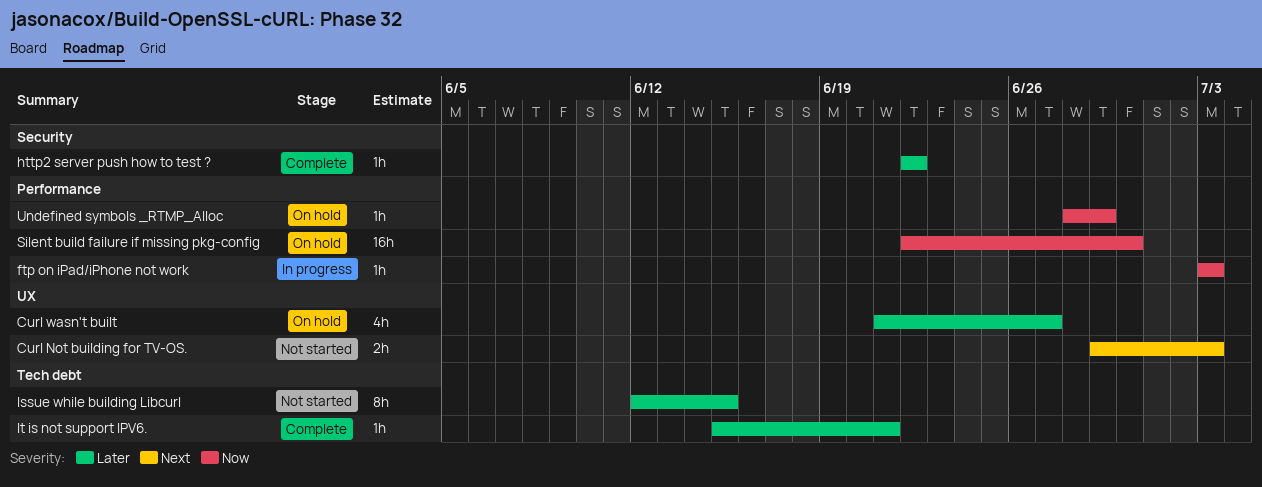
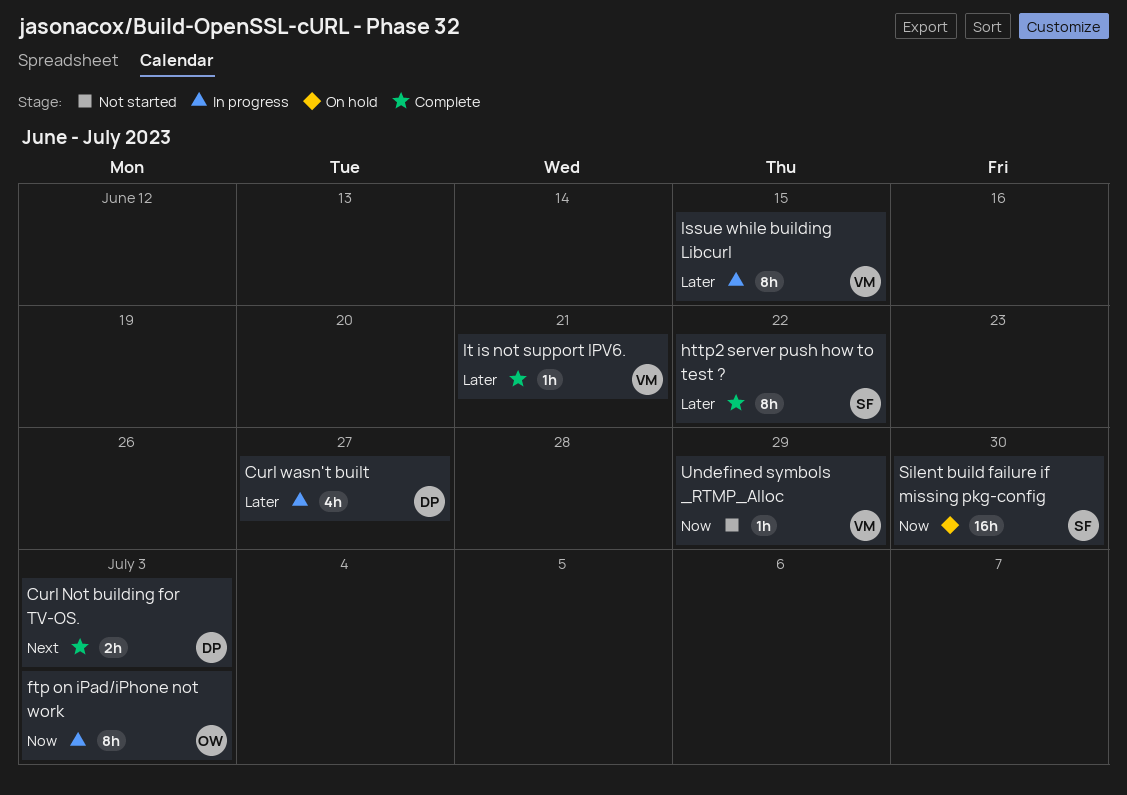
Curl Not building for TV-OS., status: Not started -> Complete
Curl wasn't built, status: On hold -> In progress
ftp on iPad/iPhone not work, estimate: 1h -> 8h
http2 server push how to test ?, estimate: 1h -> 8h
Issue while building Libcurl, status: Not started -> In progress
Undefined symbols _RTMP_Alloc, status: On hold -> Not started

